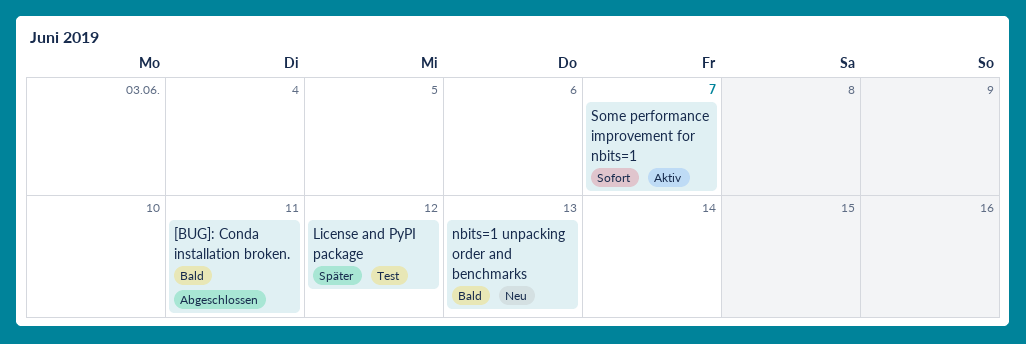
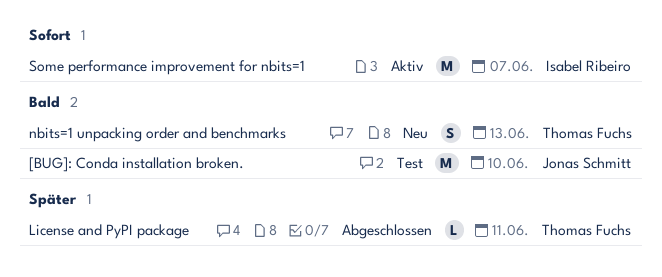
[BUG]: Conda installation broken., status: Abgeschlossen -> Test
[BUG]: Conda installation broken., due: Jun 11 -> Jun 10
License and PyPI package, status: Test -> Abgeschlossen
License and PyPI package, due: Jun 12 -> Jun 11

